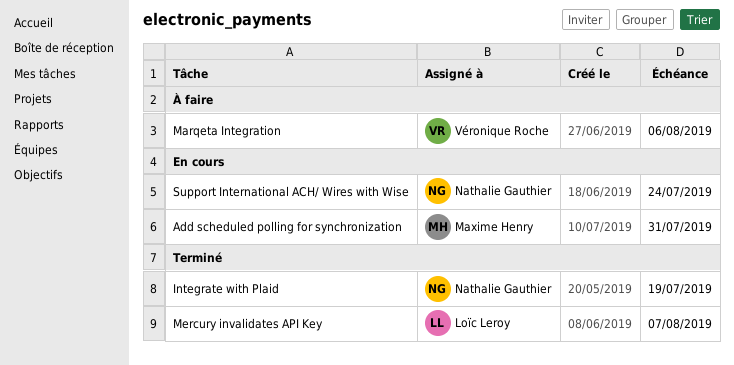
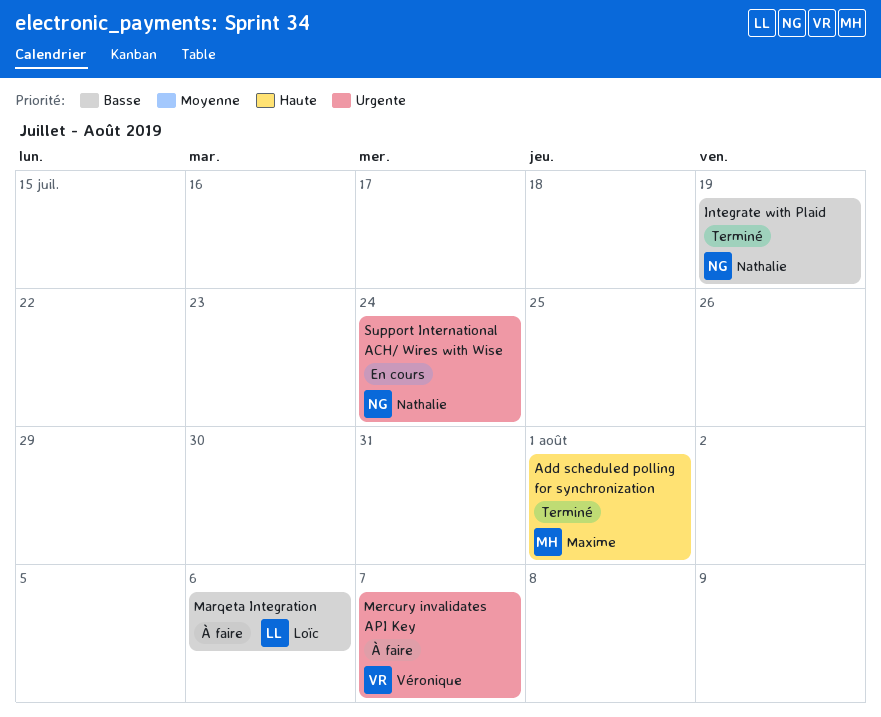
Add scheduled polling for synchronization, status: En cours -> Terminé
Add scheduled polling for synchronization, due: Jul 31 -> Aug 1
Marqeta Integration, owner: Véronique Roche -> Loïc Leroy
Mercury invalidates API Key, status: Terminé -> À faire
Mercury invalidates API Key, owner: Loïc Leroy -> Véronique Roche

